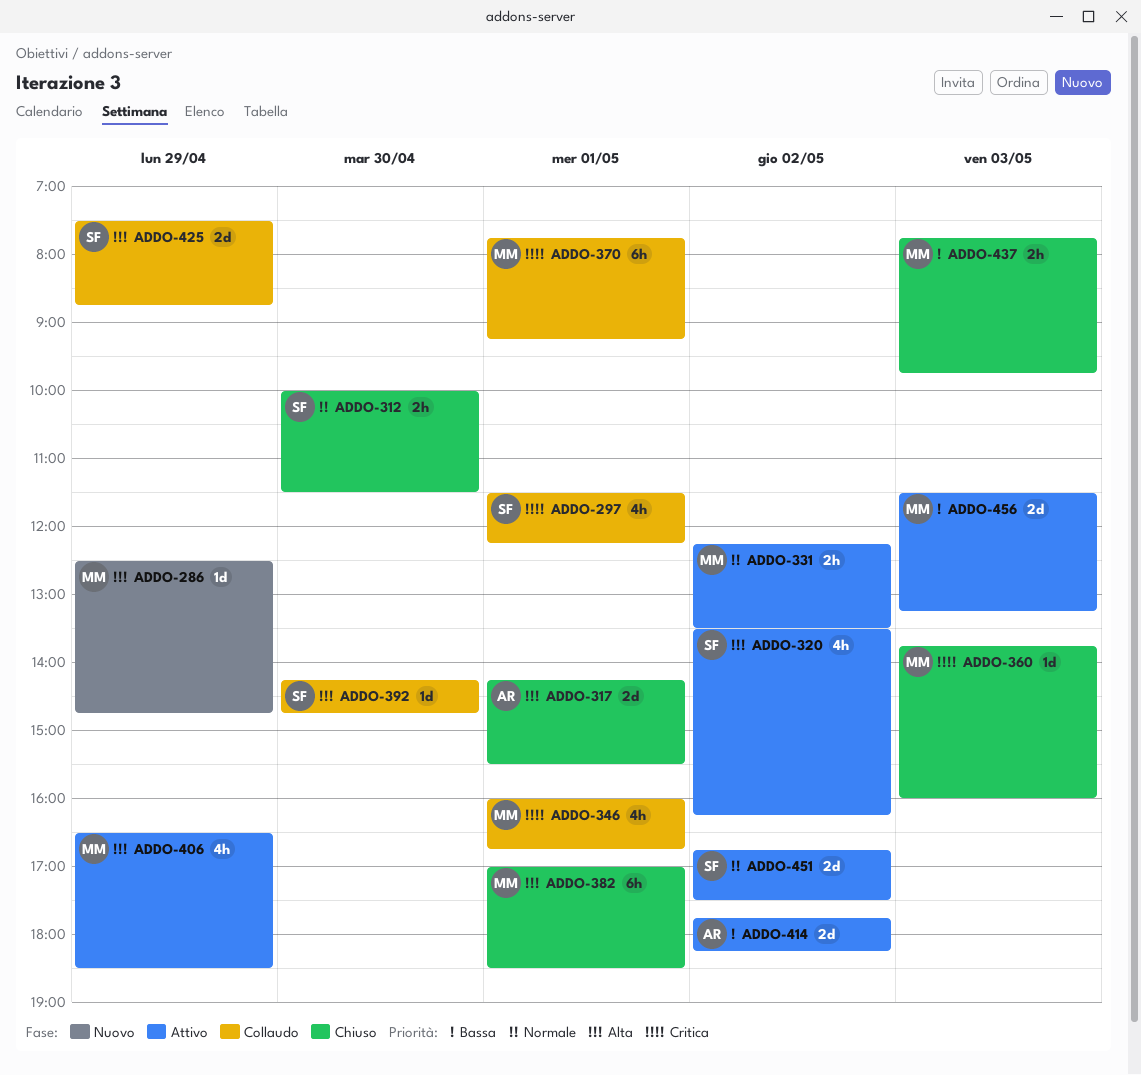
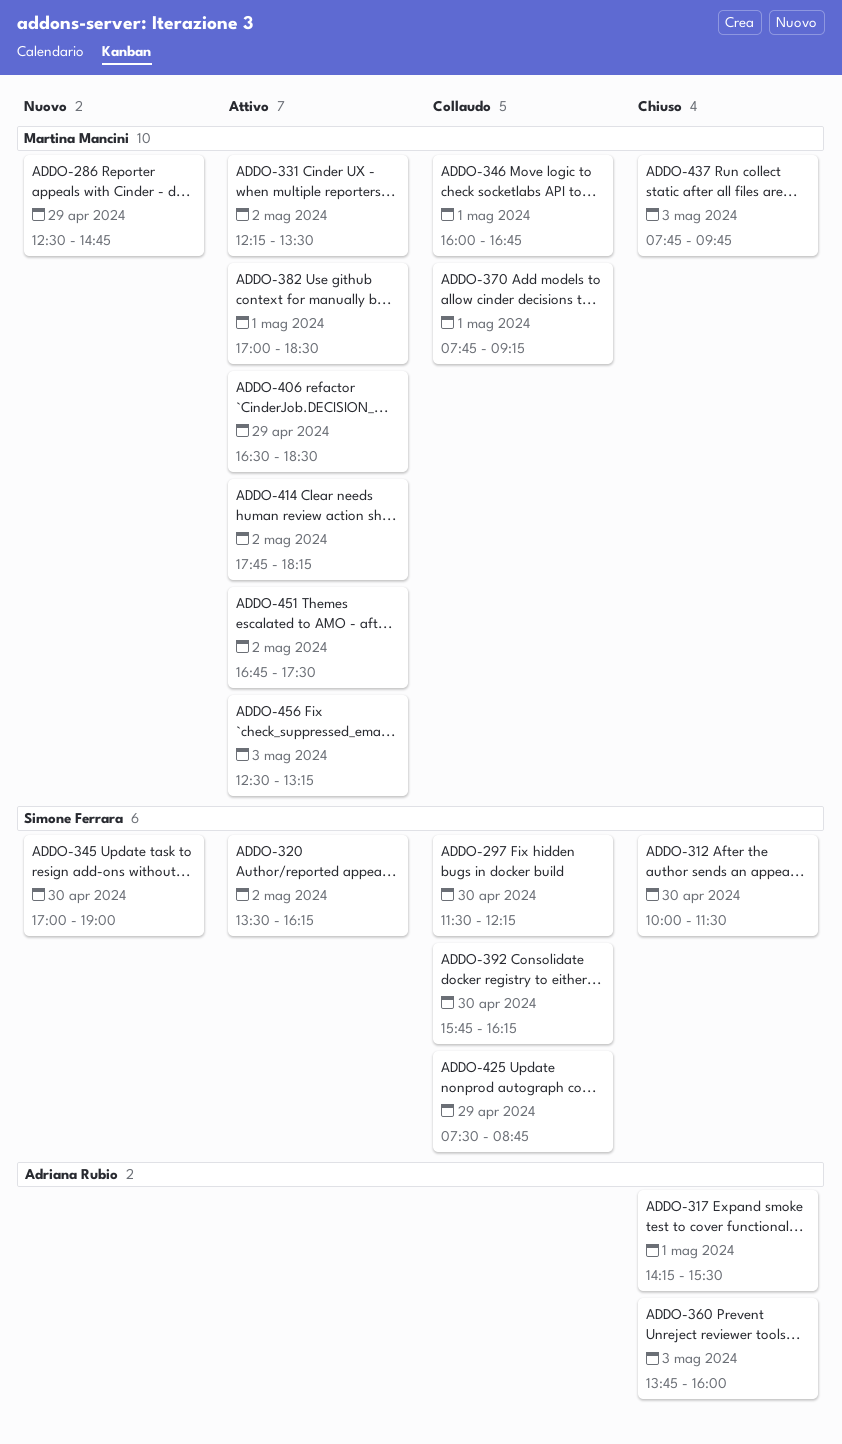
ADDO-297, day: May 1 -> Apr 30
ADDO-345: none -> present
ADDO-360, owner: Martina Mancini -> Adriana Rubio
ADDO-382, status: Chiuso -> Attivo
ADDO-392, begins: 14:15 -> 15:45
ADDO-392, ends: 14:45 -> 16:15
ADDO-414, owner: Adriana Rubio -> Martina Mancini
ADDO-451, owner: Simone Ferrara -> Martina Mancini
ADDO-456, begins: 11:30 -> 12:30

